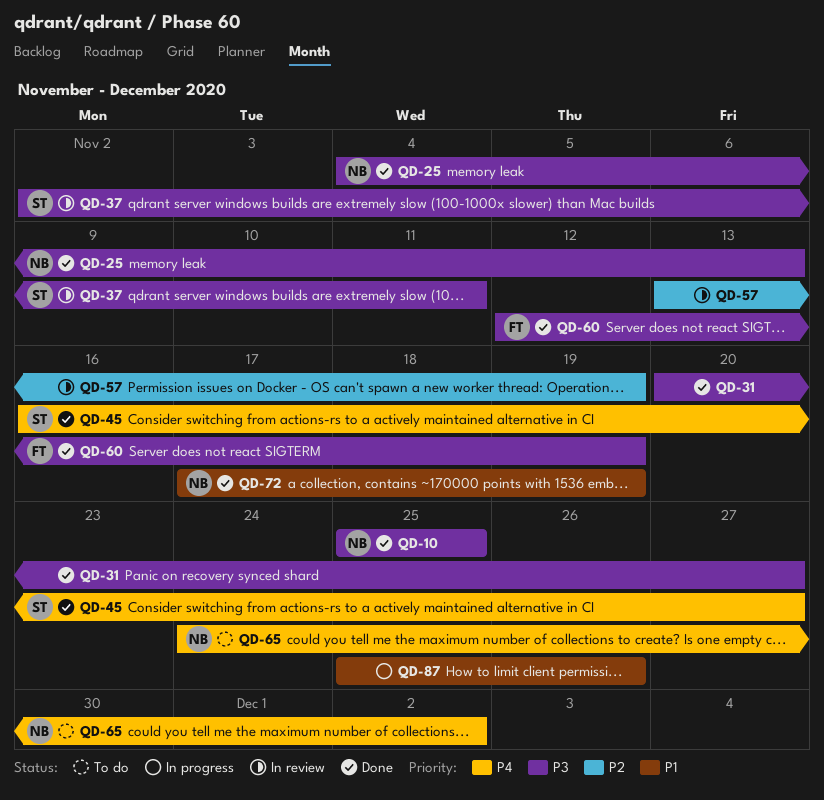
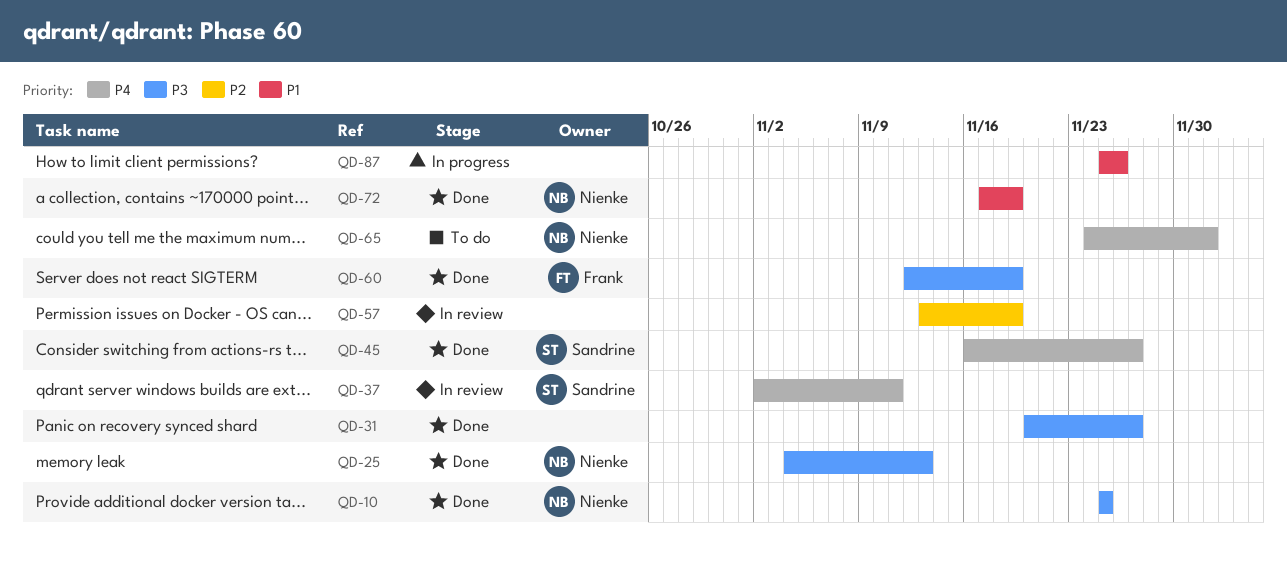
QD-37, priority: P3 -> P4

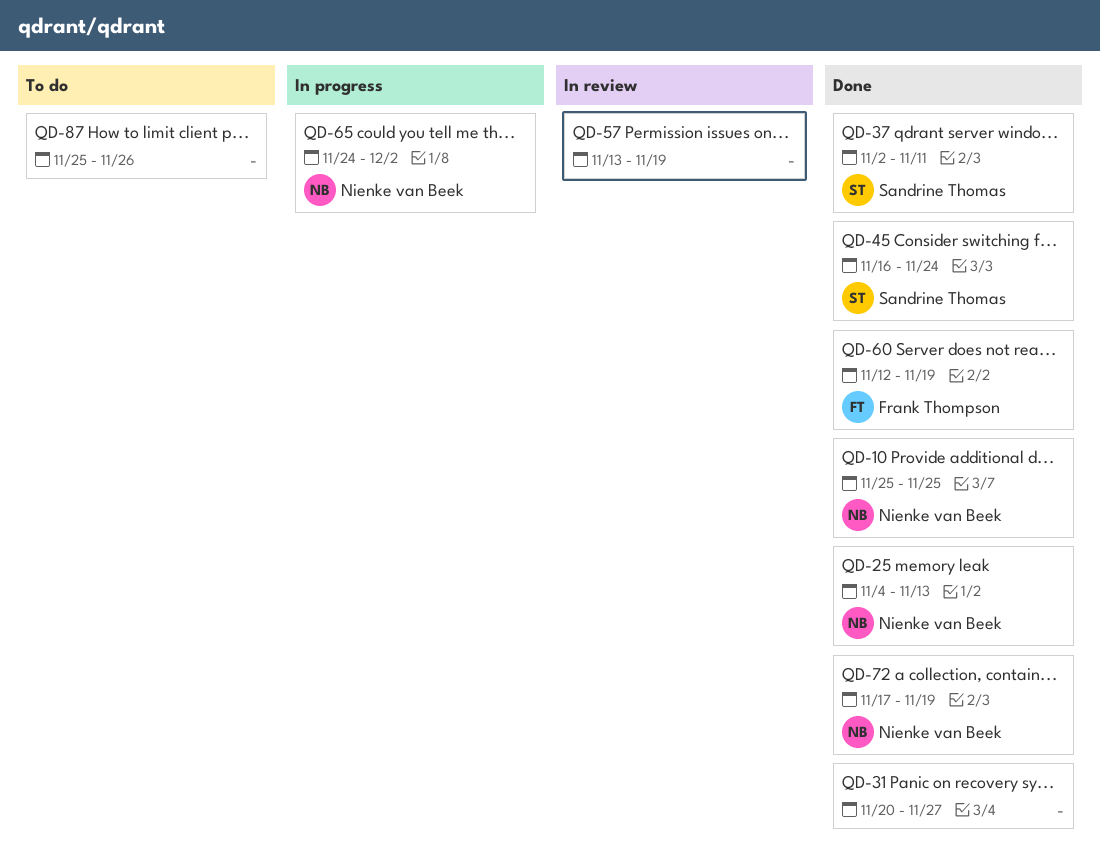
QD-37, status: In review -> Done
QD-45, due: Nov 27 -> Nov 24
QD-65, status: To do -> In progress
QD-87, status: In progress -> To do

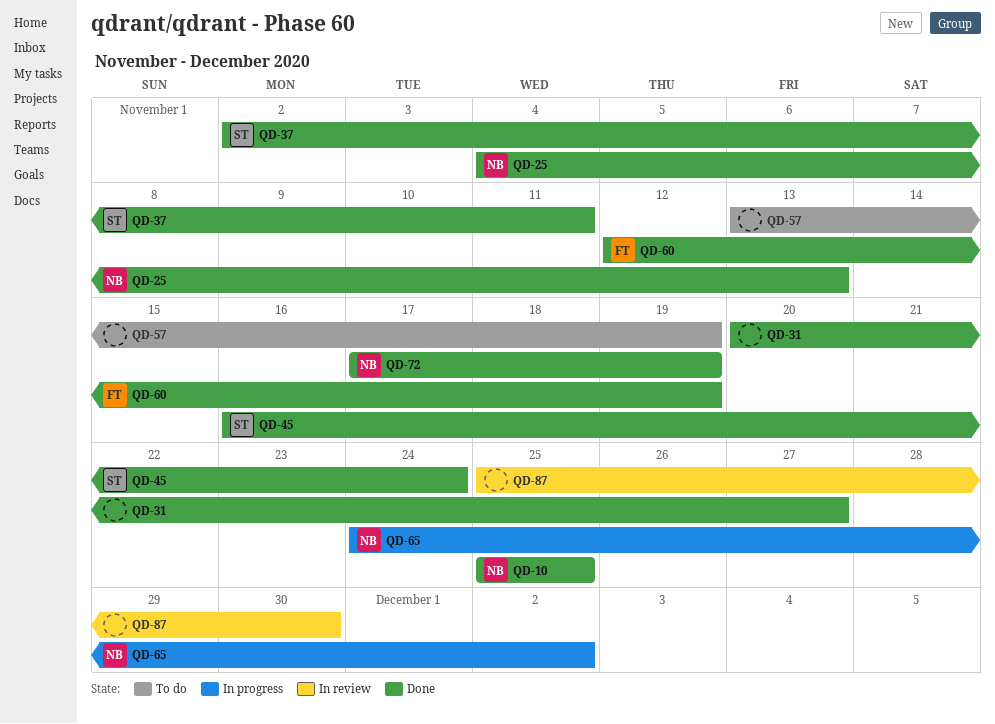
QD-57, status: In review -> To do
QD-87, status: To do -> In review
QD-87, due: Nov 26 -> Nov 30

